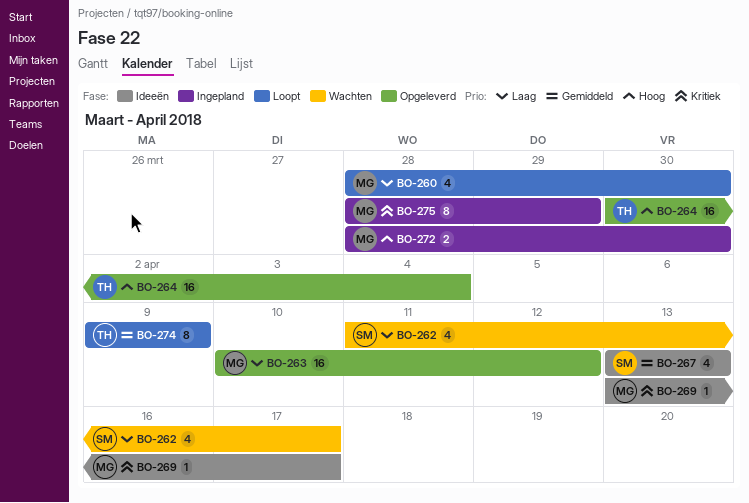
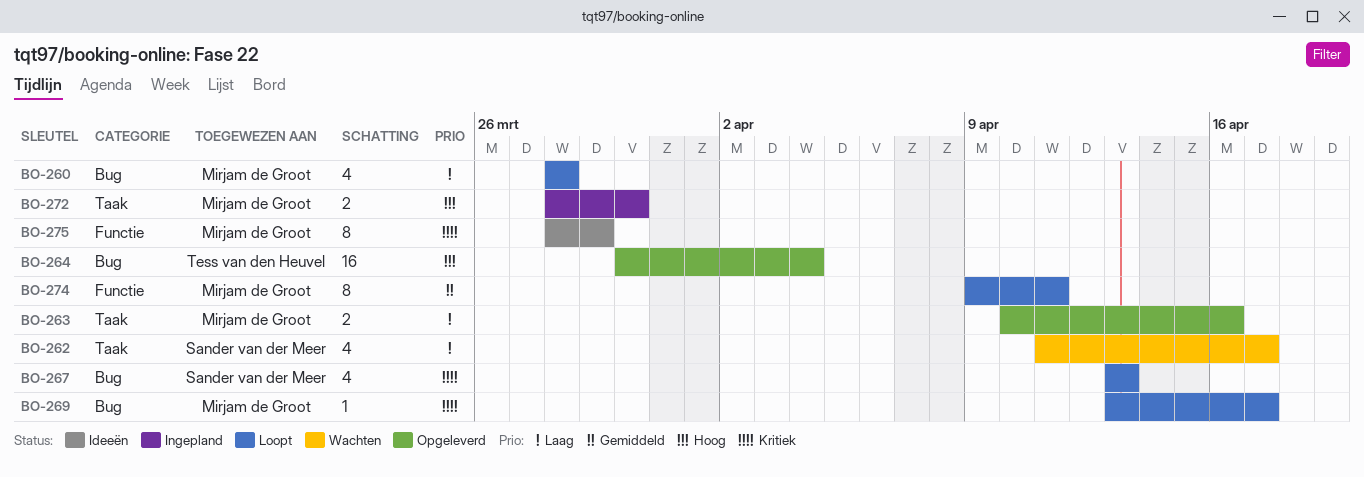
BO-260, due: Mar 30 -> Mar 28
BO-263, estimate: 16 -> 2
BO-263, due: Apr 12 -> Apr 16
BO-267, status: Ideeën -> Loopt
BO-267, priority: Gemiddeld -> Kritiek
BO-269, status: Ideeën -> Loopt
BO-274, owner: Tess van den Heuvel -> Mirjam de Groot
BO-274, due: Apr 9 -> Apr 11
BO-275, status: Ingepland -> Ideeën

